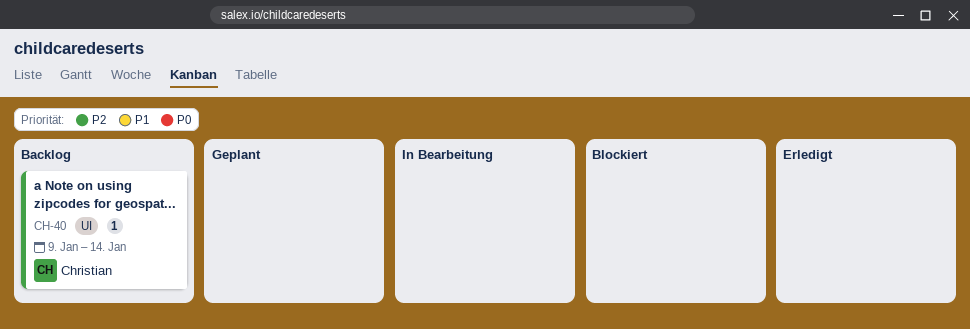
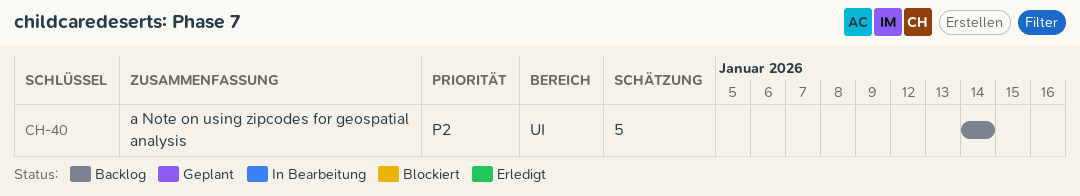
CH-40, estimate: 1 -> 5
CH-40, start: Jan 9 -> Jan 14

